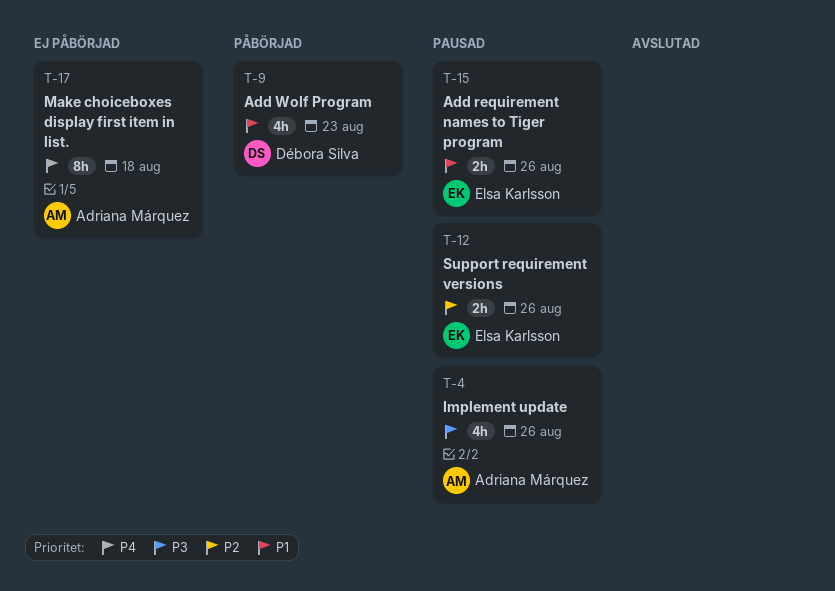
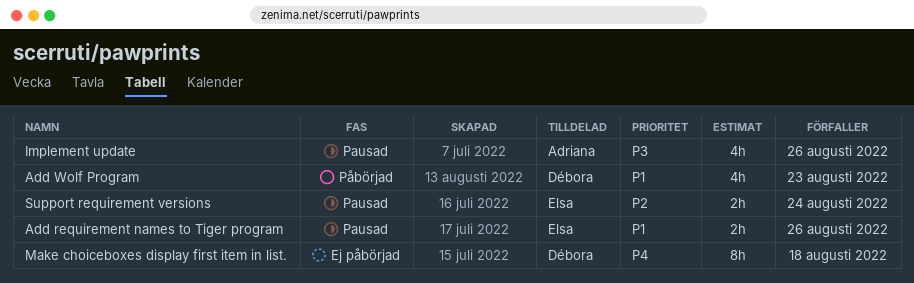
Make choiceboxes display first item in list., owner: Adriana Márquez -> Débora Silva
Support requirement versions, due: Aug 26 -> Aug 24

